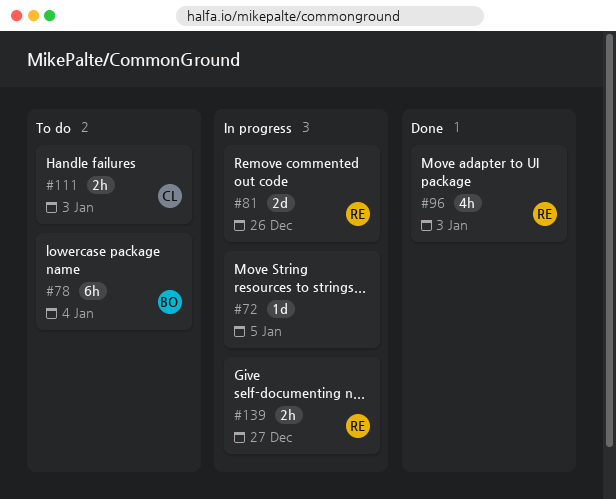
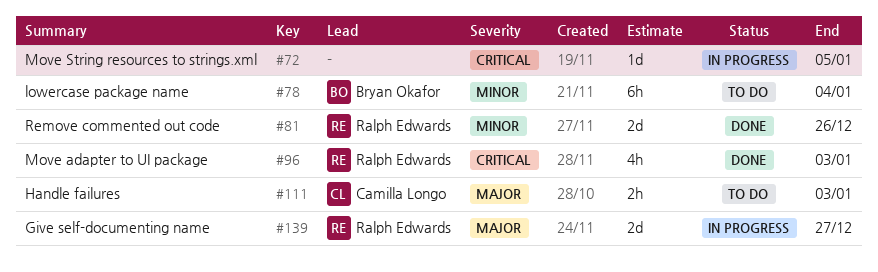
#81, status: In progress -> Done
#139, estimate: 2h -> 2d

